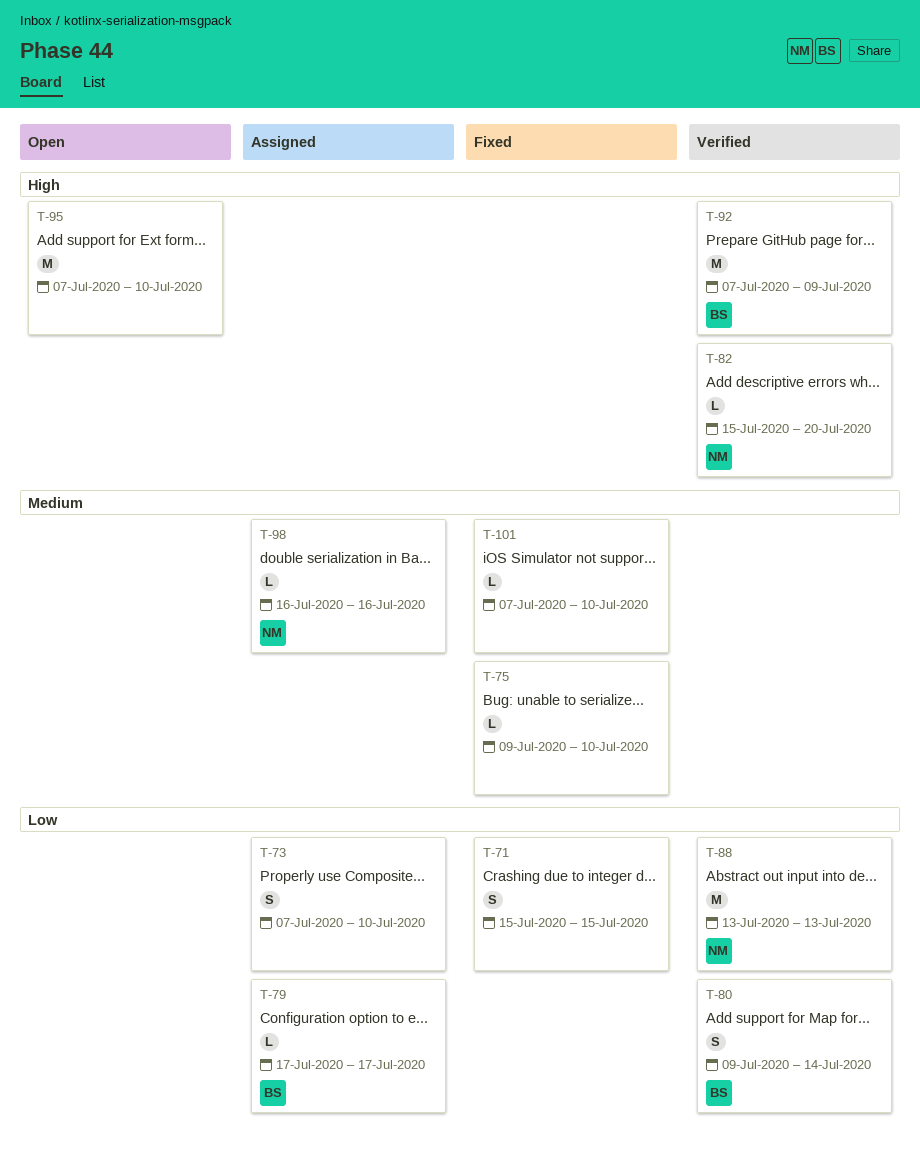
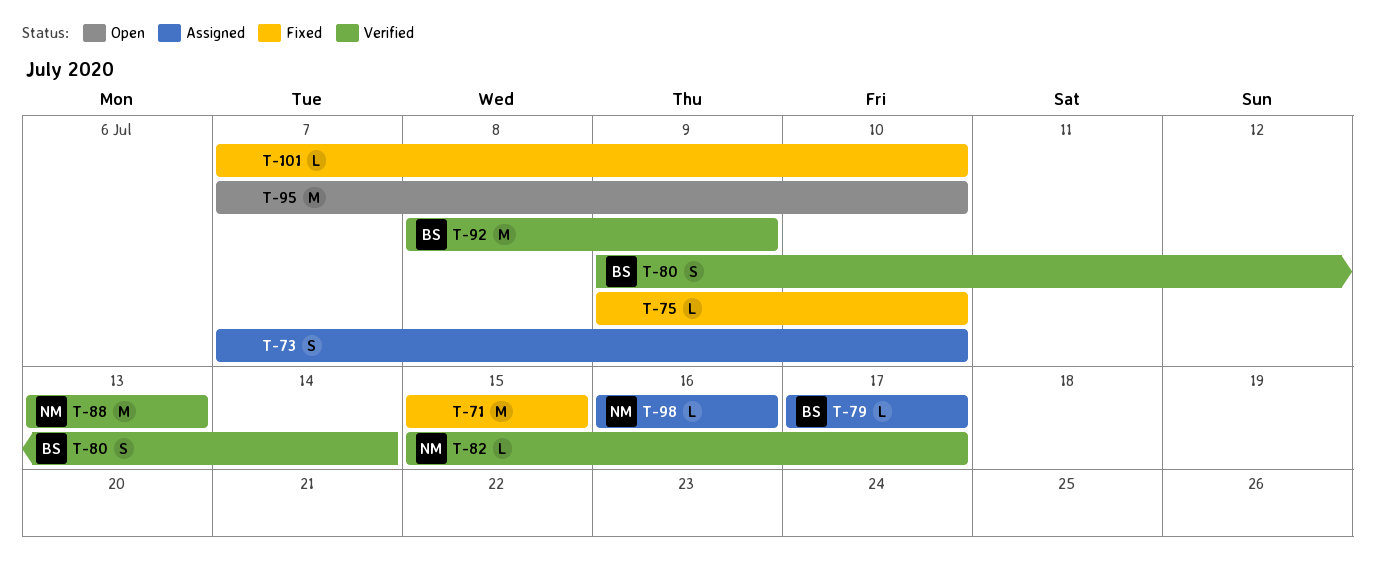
T-71, estimate: S -> M
T-82, due: Jul 20 -> Jul 17
T-92, start: Jul 7 -> Jul 8

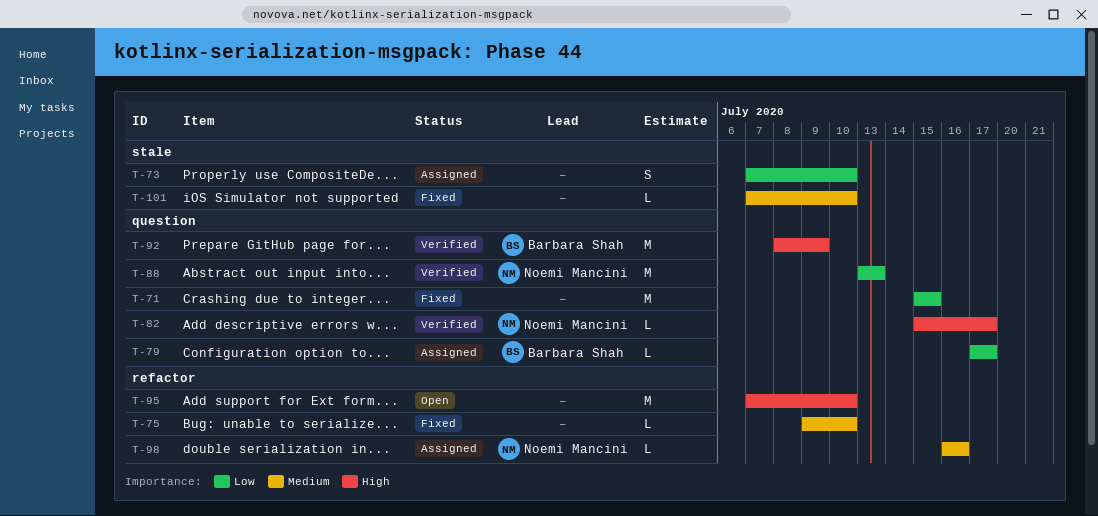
T-80: present -> none

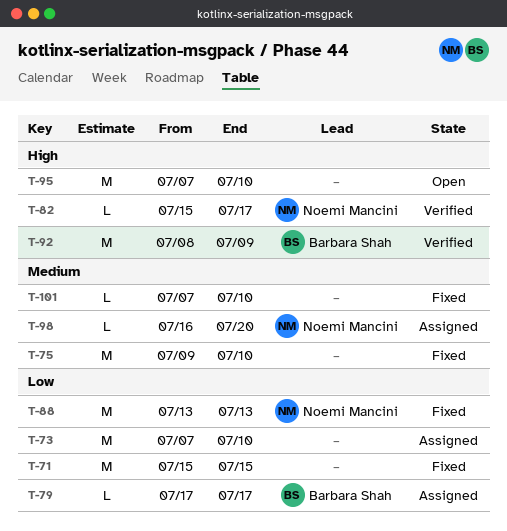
T-73, estimate: S -> M
T-75, estimate: L -> M
T-88, status: Verified -> Fixed
T-98, due: Jul 16 -> Jul 20

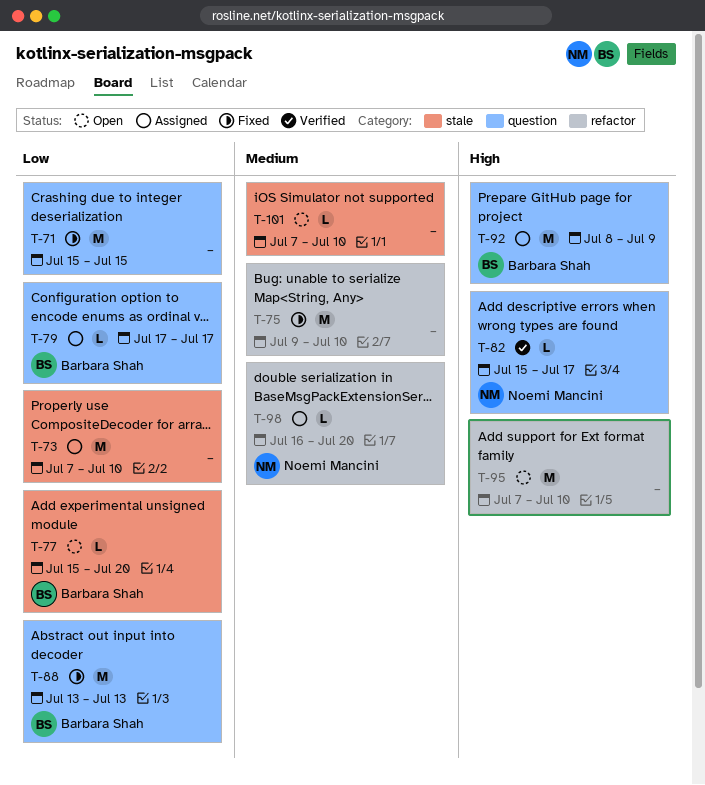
T-77: none -> present
T-88, owner: Noemi Mancini -> Barbara Shah
T-92, status: Verified -> Assigned
T-101, status: Fixed -> Open

